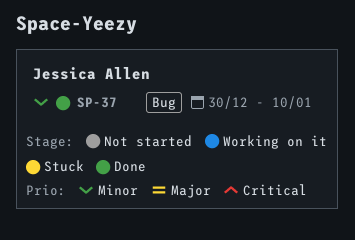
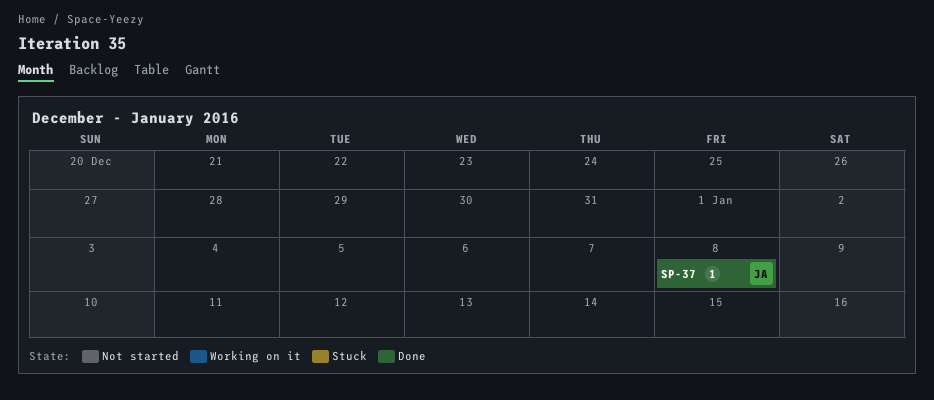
SP-37, due: Jan 10 -> Jan 8

